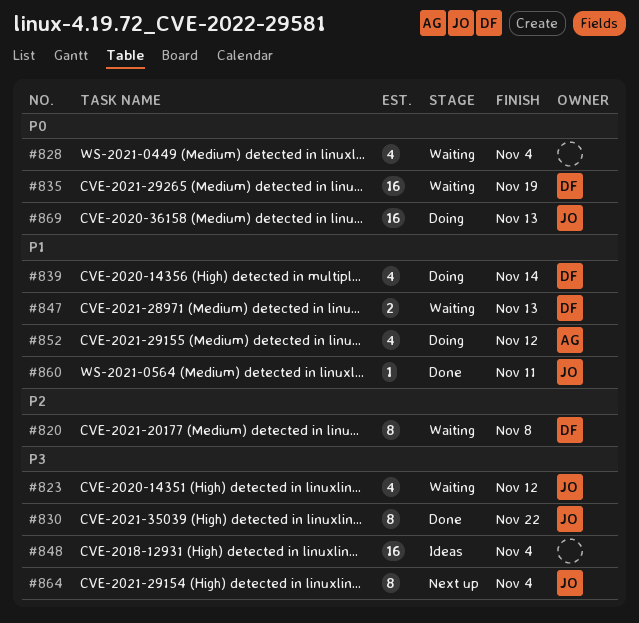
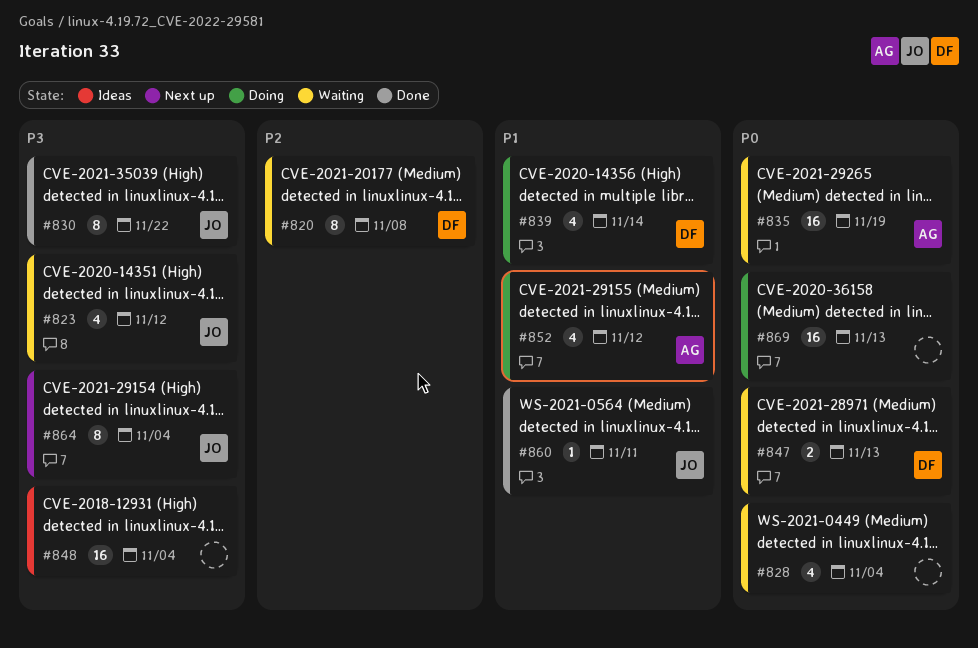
#835, owner: DF -> AG
#847, priority: P1 -> P0
#869, owner: JO -> none

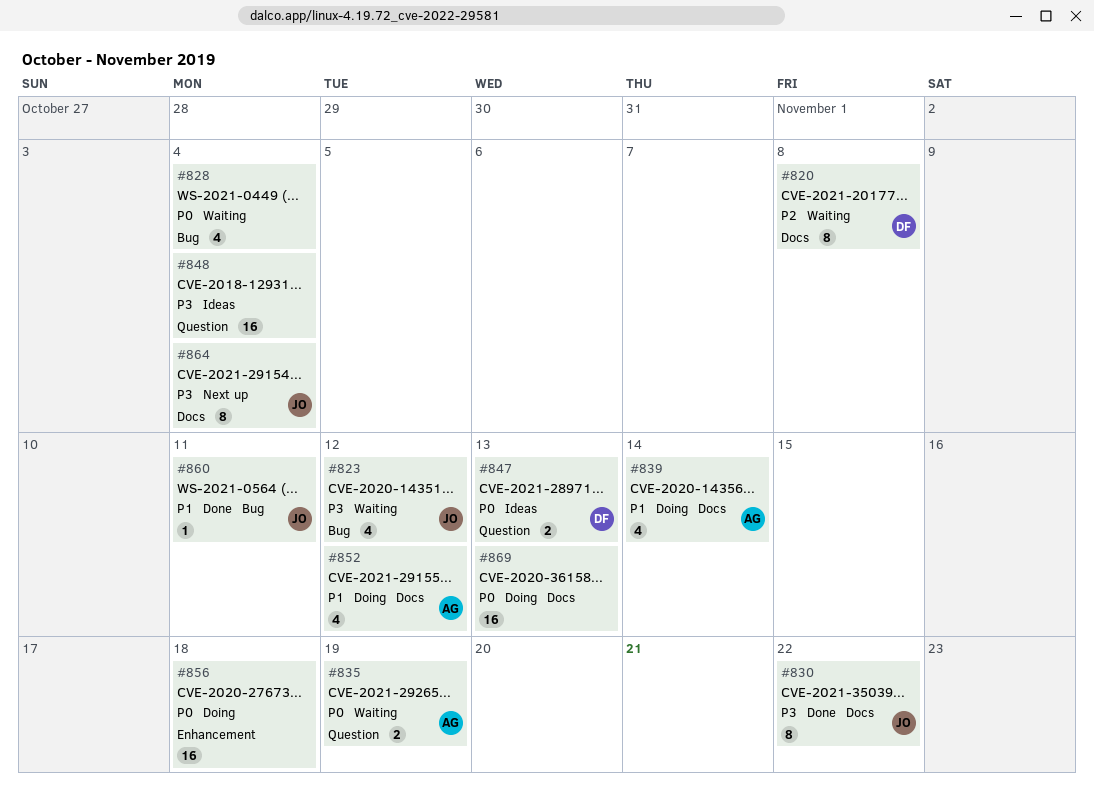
#835, estimate: 16 -> 2
#839, owner: DF -> AG
#847, status: Waiting -> Ideas
#856: none -> present

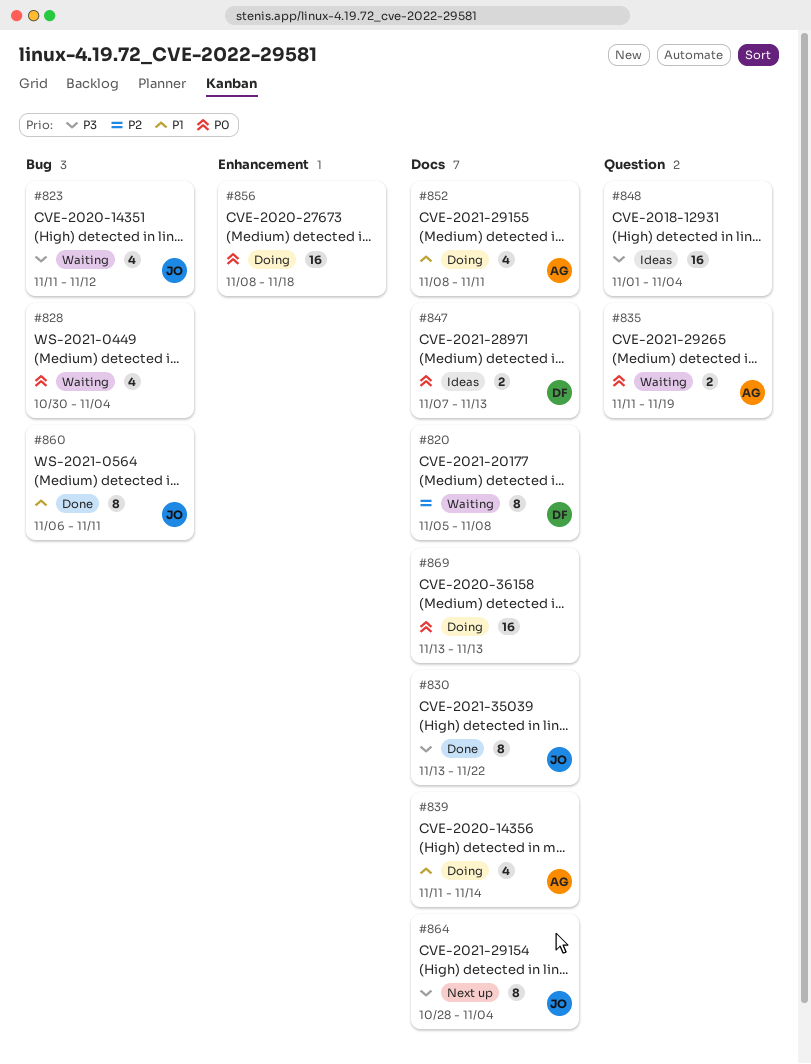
#847, label: Question -> Docs
#852, due: Nov 12 -> Nov 11
#860, estimate: 1 -> 8

